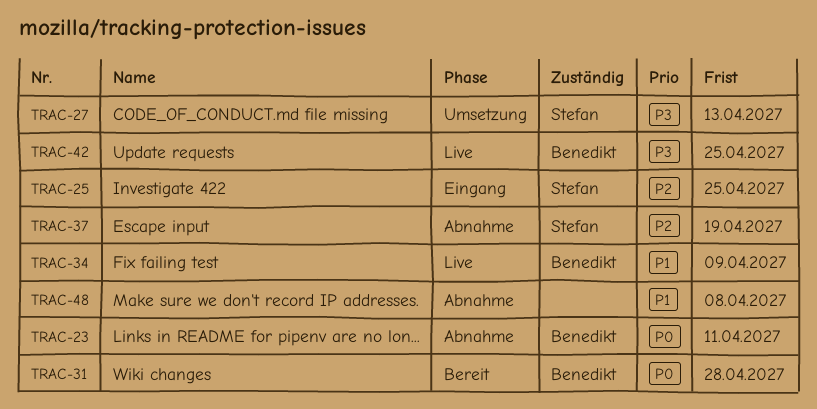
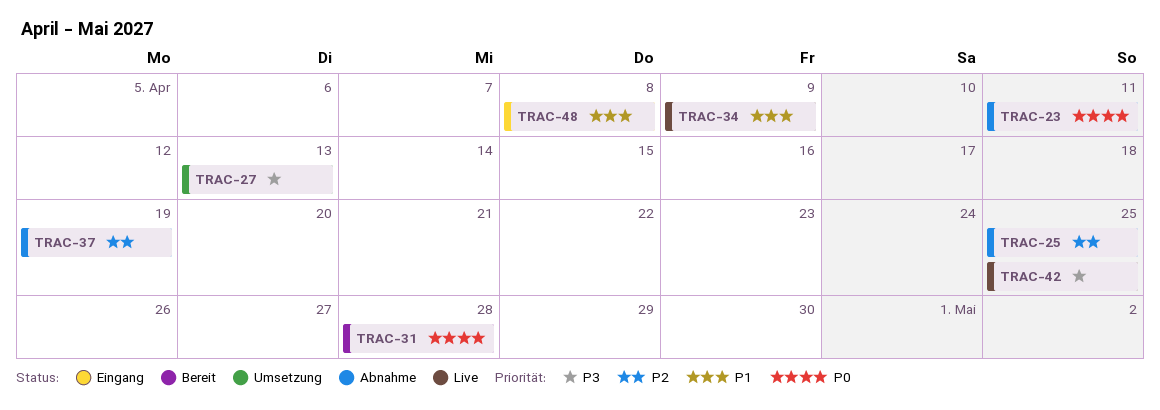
TRAC-25, status: Eingang -> Abnahme
TRAC-48, status: Abnahme -> Eingang

